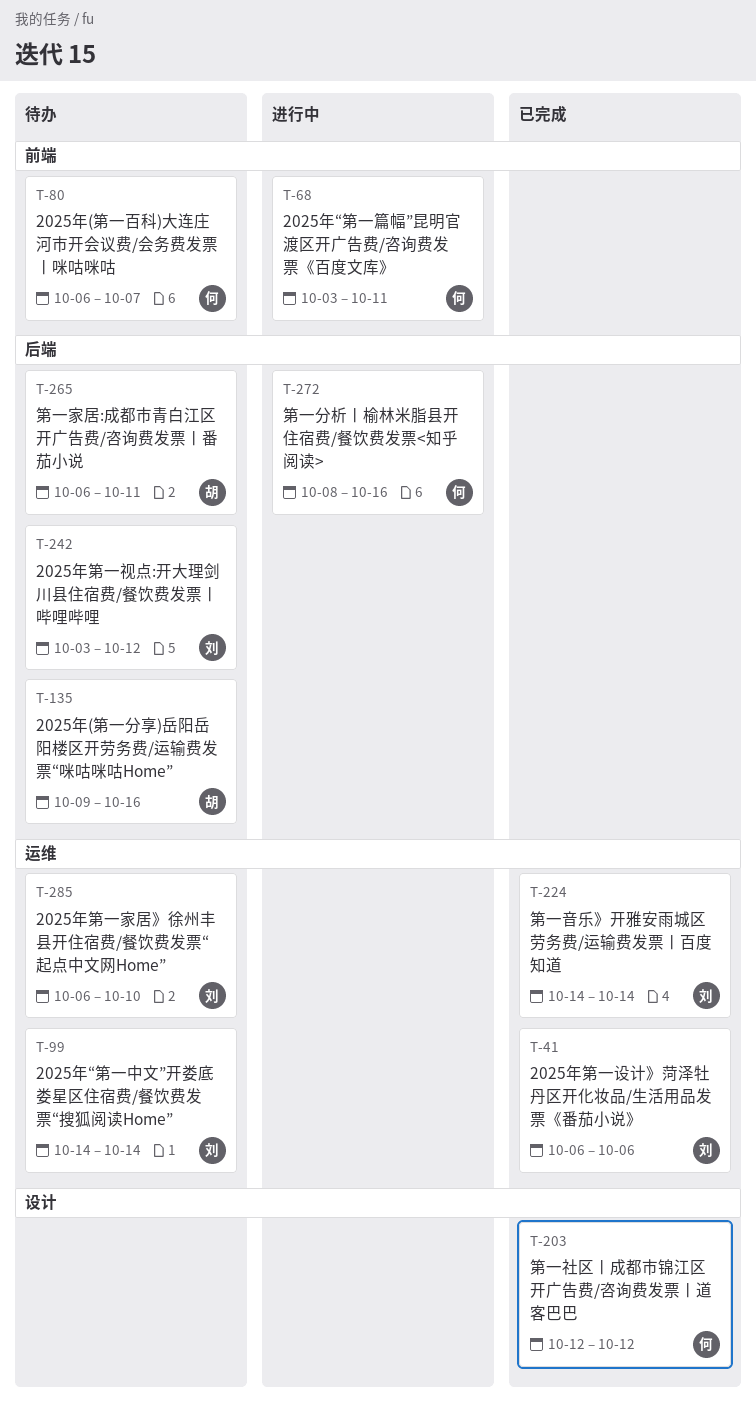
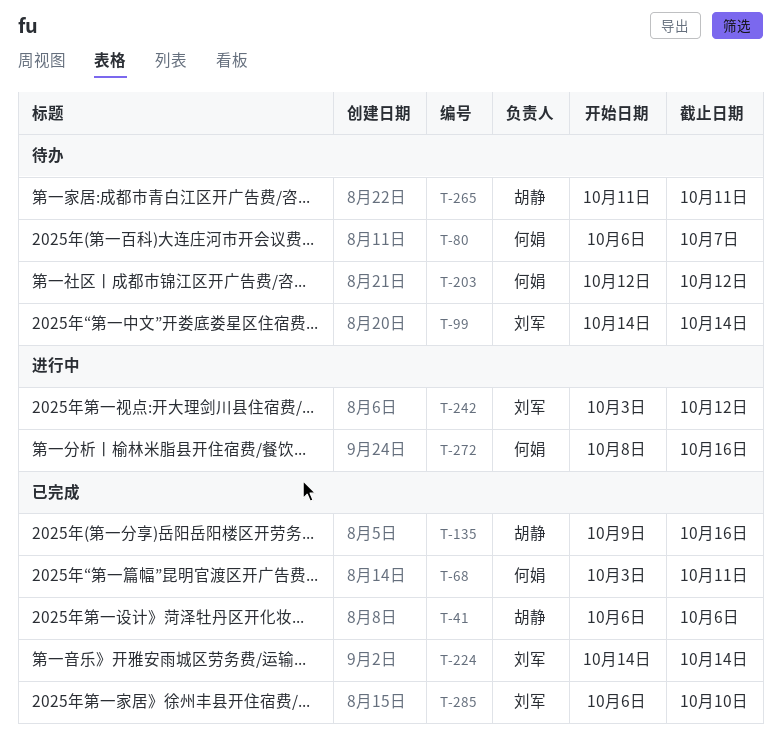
T-41, owner: 刘军 -> 胡静
T-68, status: 进行中 -> 已完成
T-135, status: 待办 -> 已完成
T-203, status: 已完成 -> 待办
T-242, status: 待办 -> 进行中
T-265, start: Oct 6 -> Oct 11
T-285, status: 待办 -> 已完成

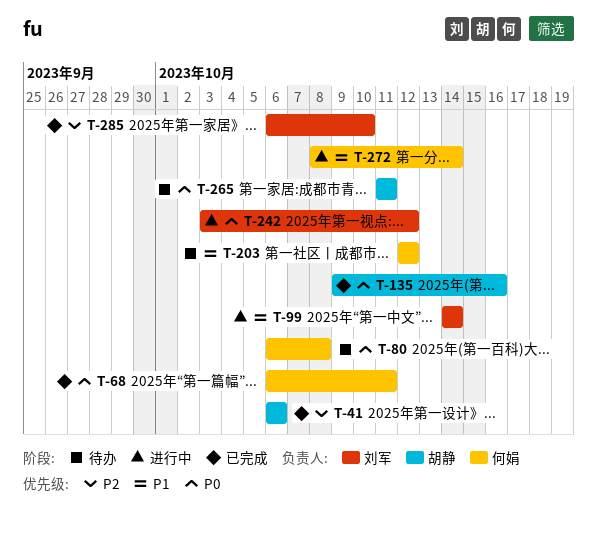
T-68, start: Oct 3 -> Oct 6
T-80, due: Oct 7 -> Oct 8
T-99, status: 待办 -> 进行中
T-224: present -> none
T-272, due: Oct 16 -> Oct 14

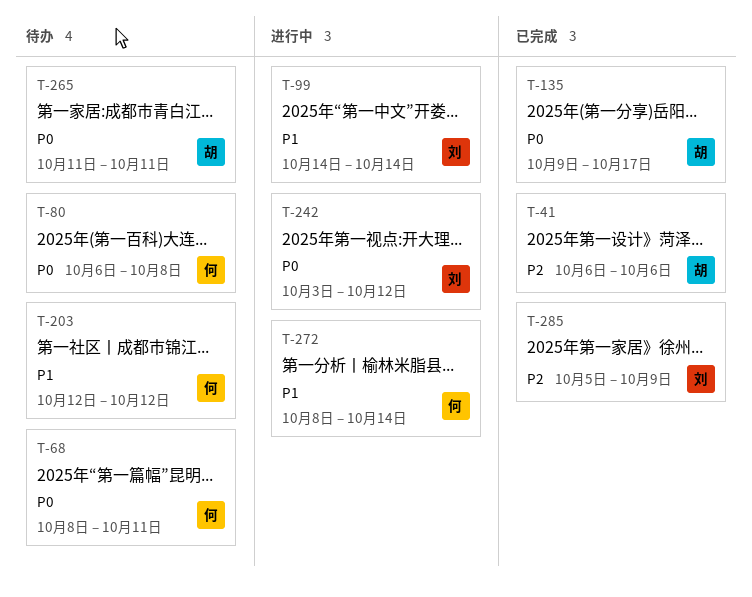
T-68, status: 已完成 -> 待办
T-68, start: Oct 6 -> Oct 8
T-135, due: Oct 16 -> Oct 17
T-285, start: Oct 6 -> Oct 5
T-285, due: Oct 10 -> Oct 9

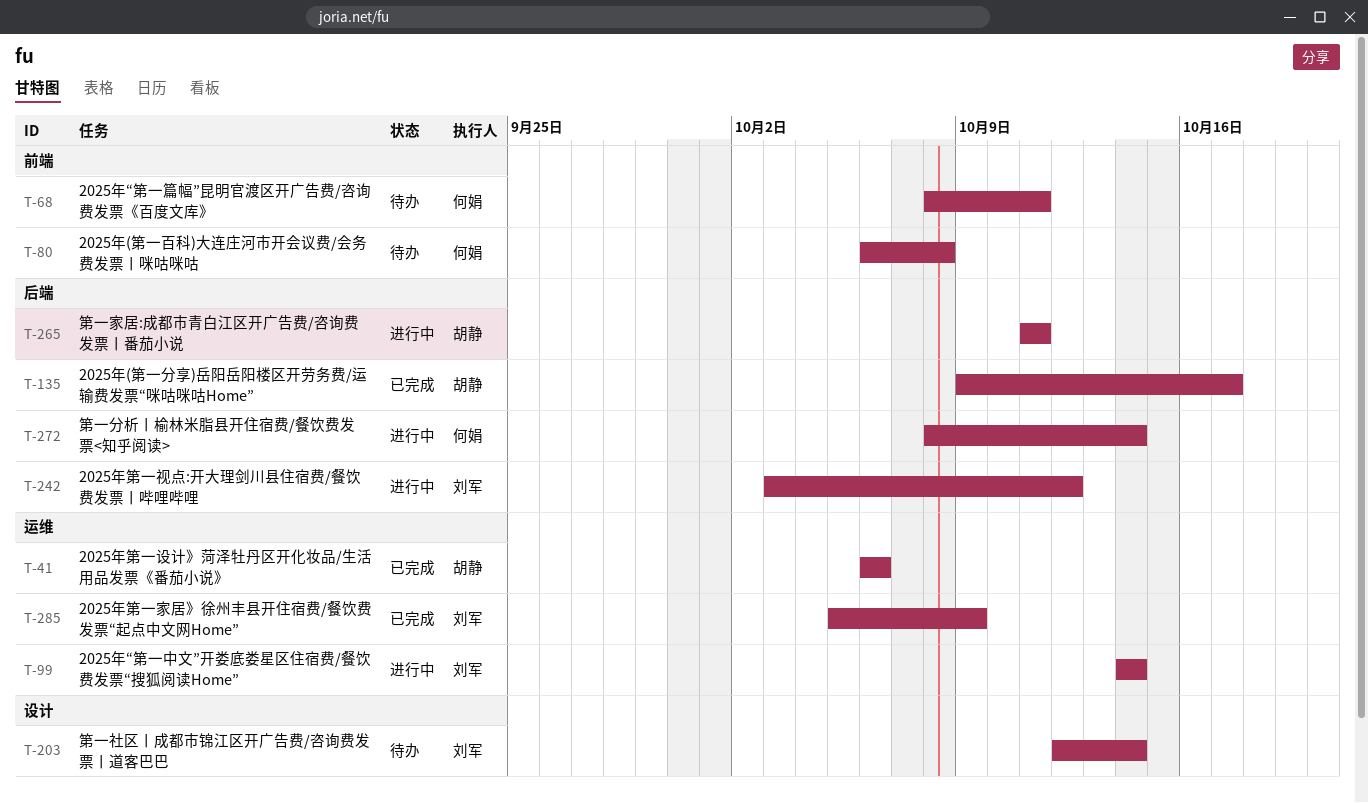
T-203, owner: 何娟 -> 刘军
T-203, due: Oct 12 -> Oct 14
T-265, status: 待办 -> 进行中

